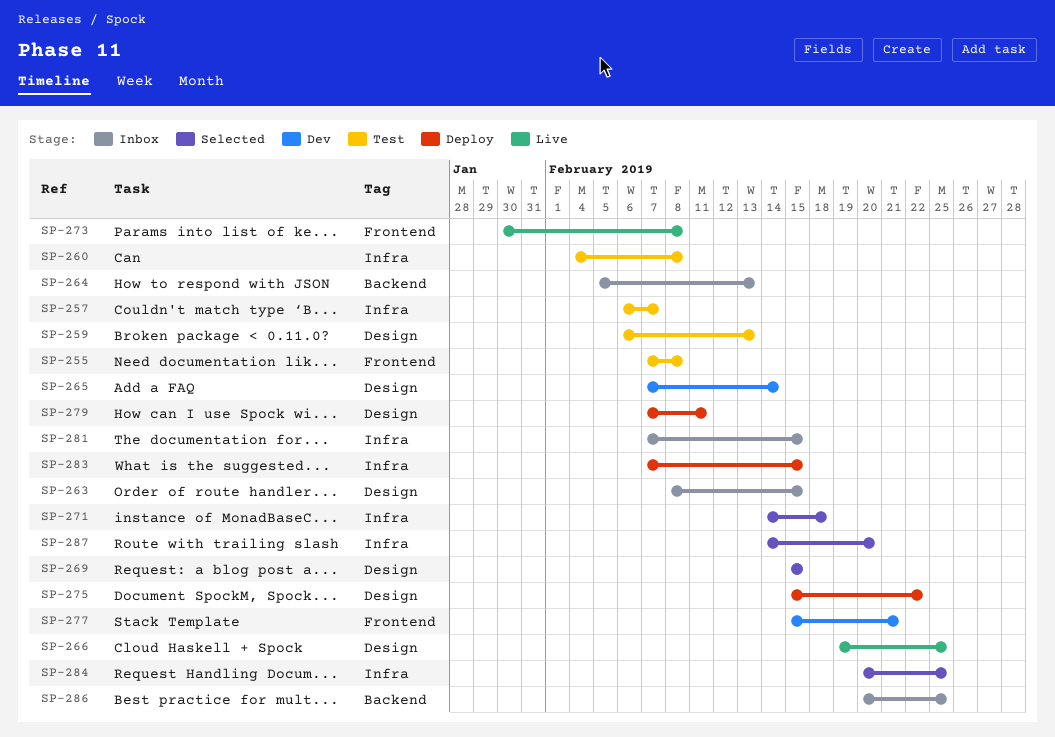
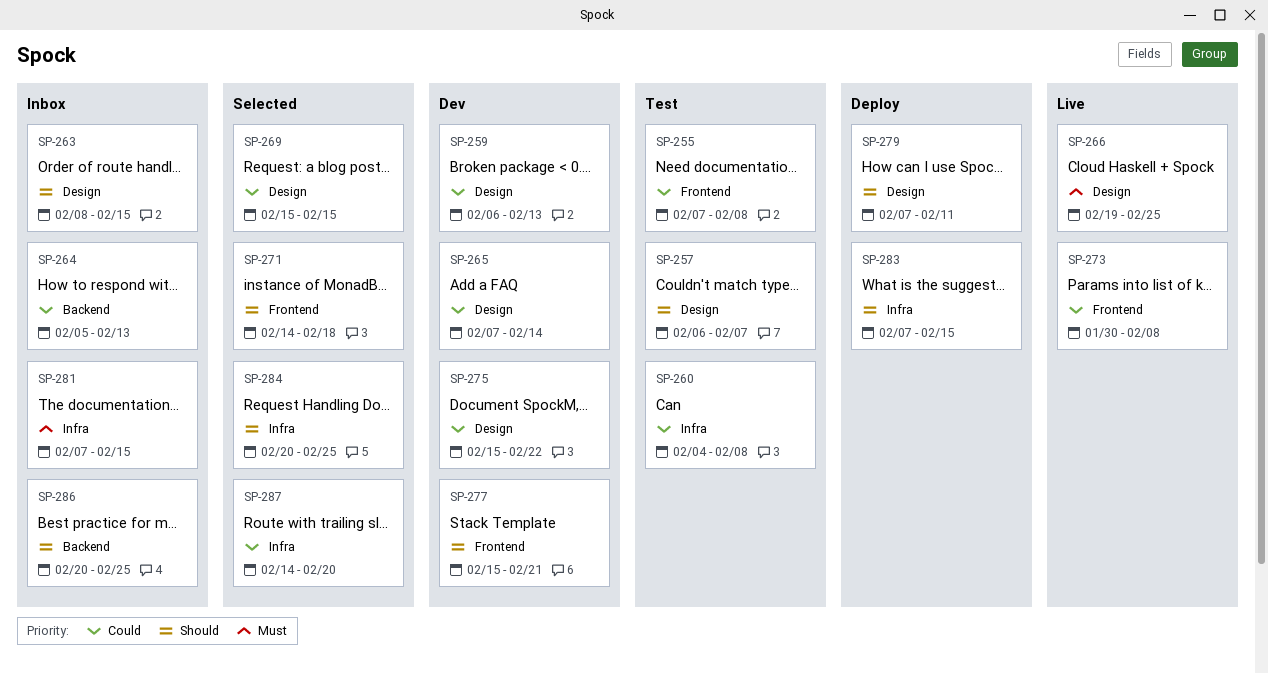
SP-257, label: Infra -> Design
SP-259, status: Test -> Dev
SP-271, label: Infra -> Frontend
SP-275, status: Deploy -> Dev

